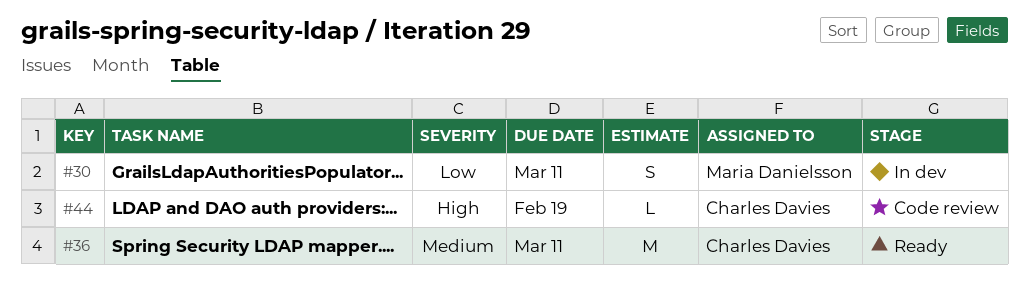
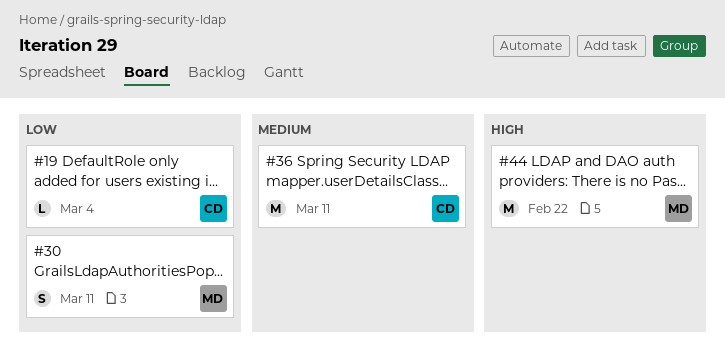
#19: none -> present
#44, owner: Charles Davies -> Maria Danielsson
#44, estimate: L -> M
#44, due: Feb 19 -> Feb 22

